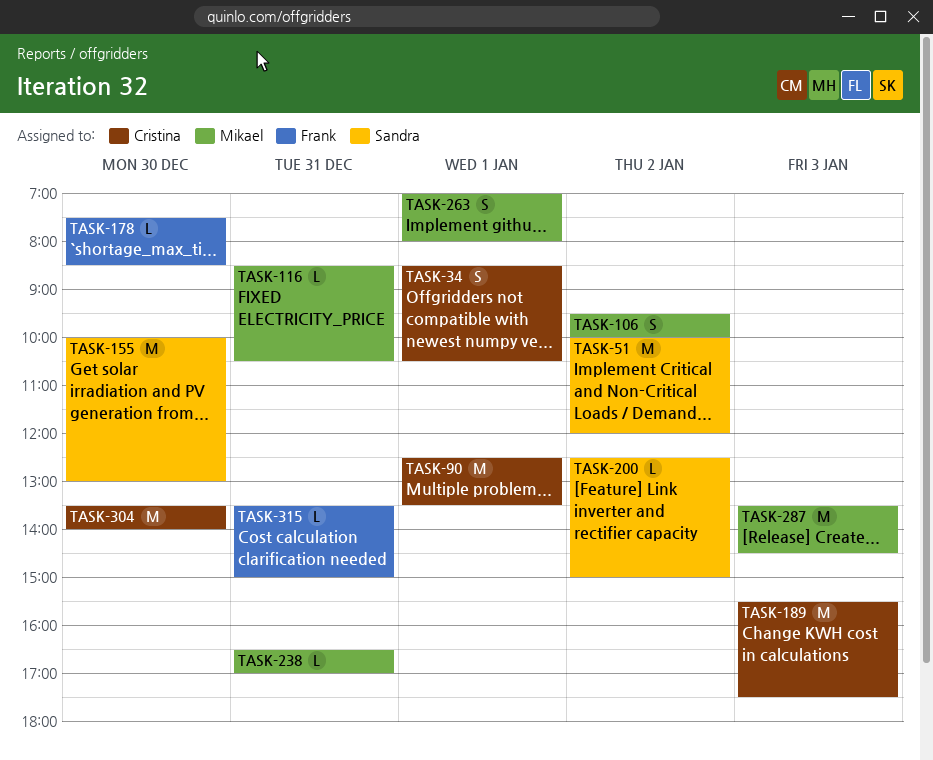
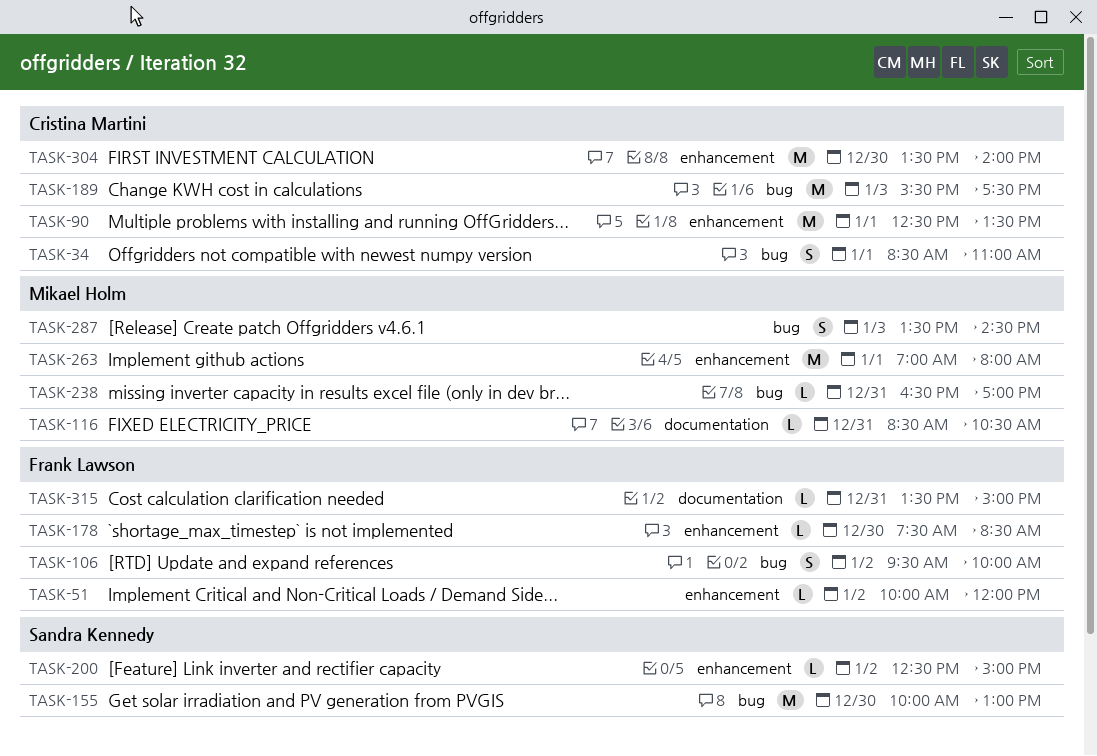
TASK-34, ends: 10:30 -> 11:00
TASK-51, owner: Sandra Kennedy -> Frank Lawson
TASK-51, estimate: M -> L
TASK-106, owner: Mikael Holm -> Frank Lawson
TASK-263, estimate: S -> M
TASK-287, estimate: M -> S

